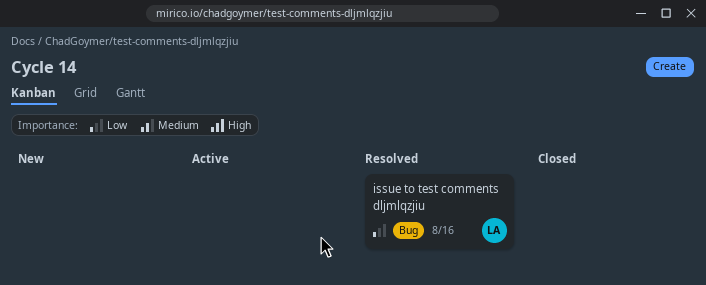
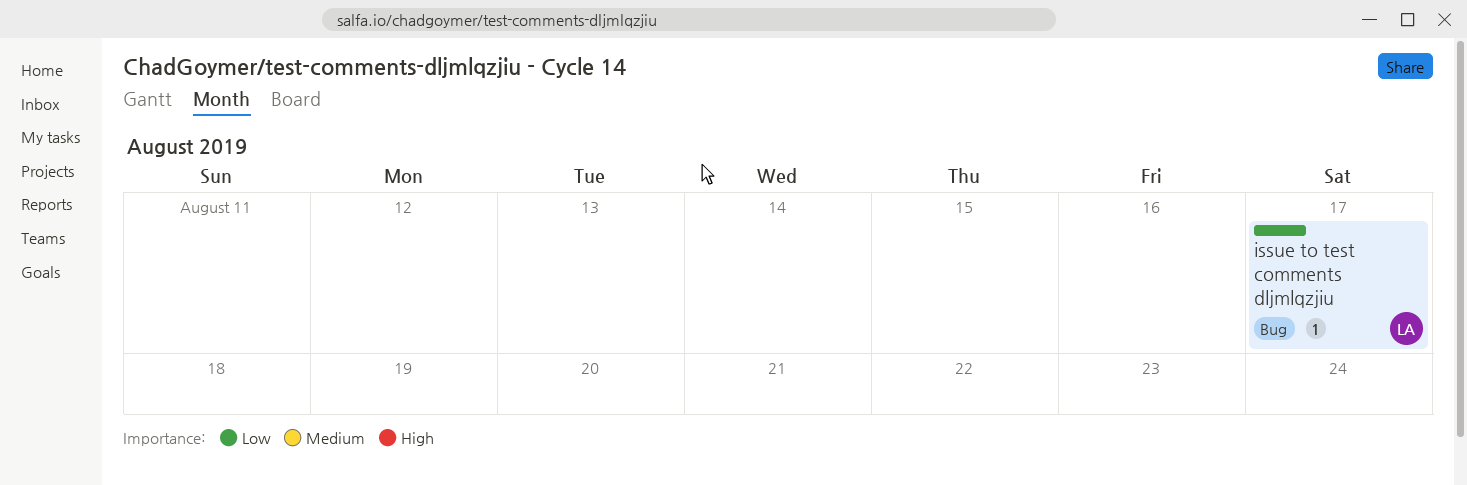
issue to test comments dljmlqzjiu, due: Aug 16 -> Aug 17

